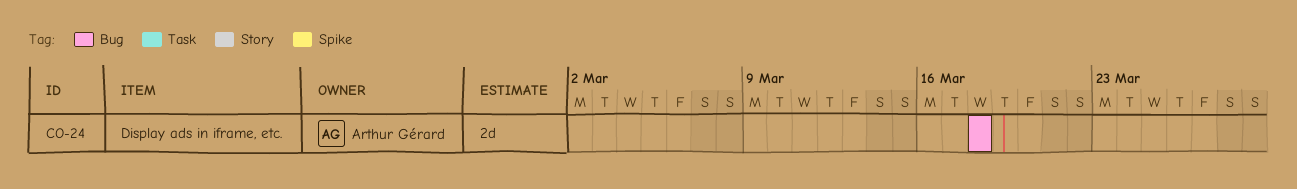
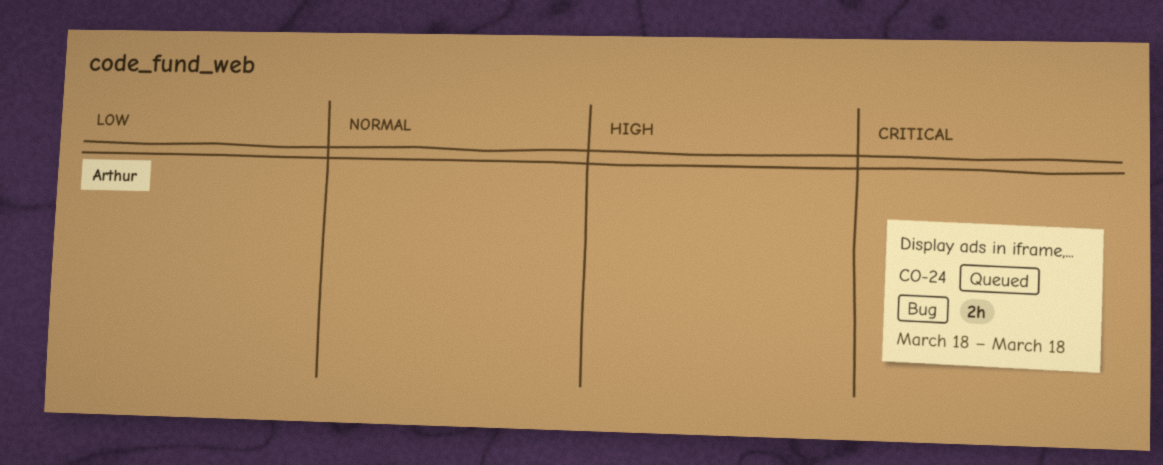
CO-24, estimate: 2d -> 2h

